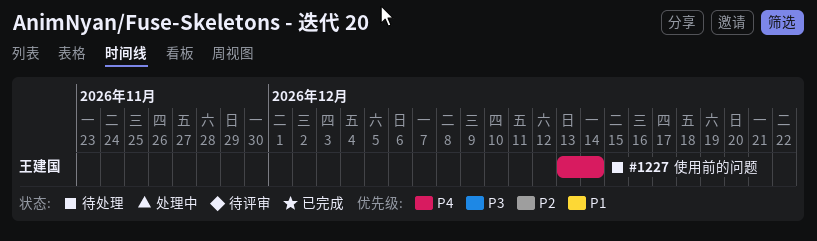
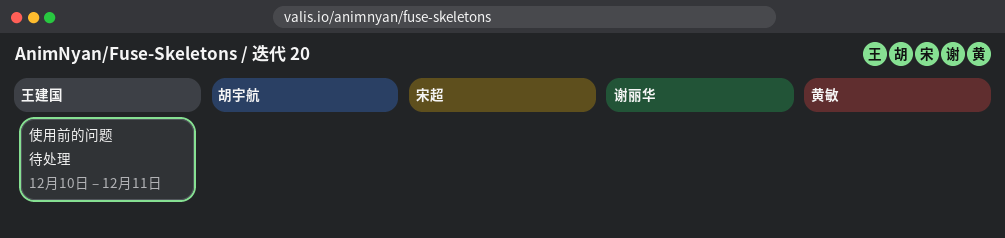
使用前的问题, start: Dec 13 -> Dec 10
使用前的问题, due: Dec 14 -> Dec 11

